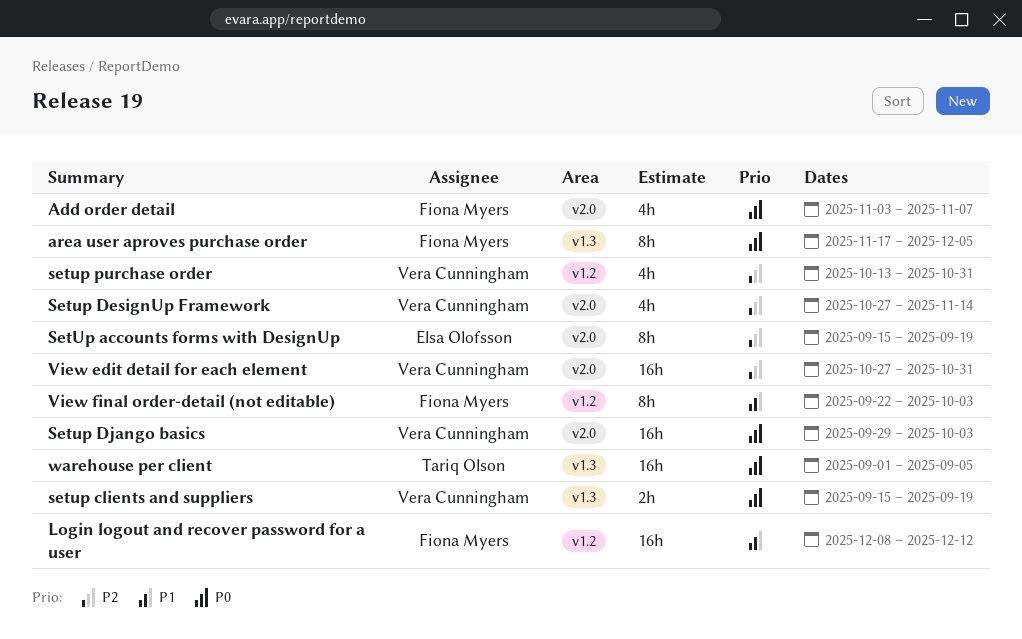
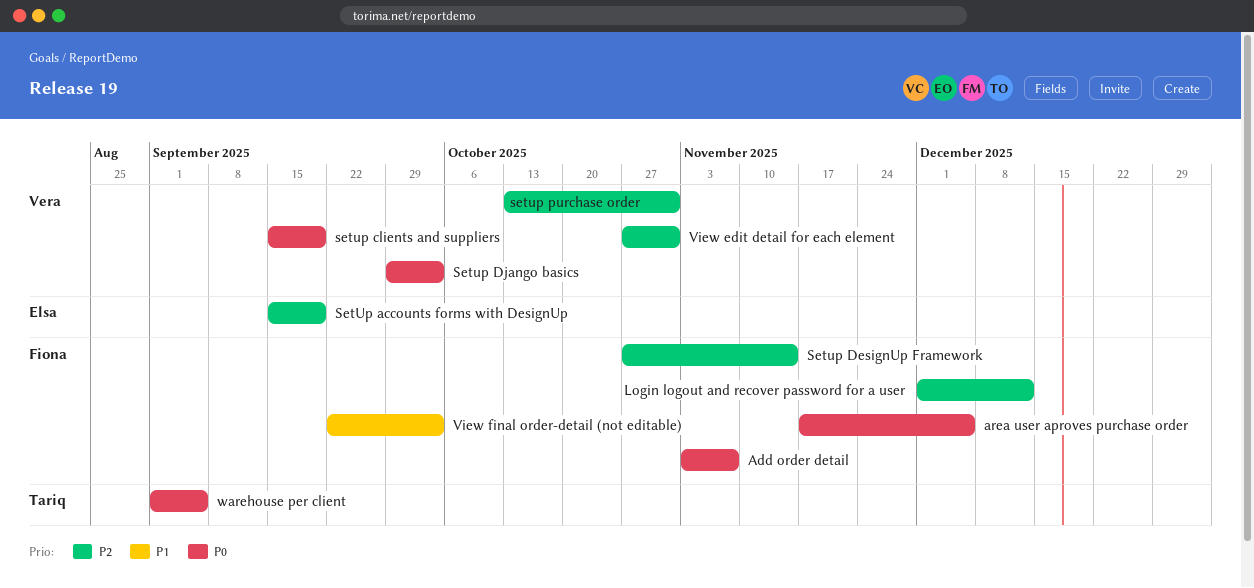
Login logout and recover password for a user, priority: P1 -> P2
Login logout and recover password for a user, start: Dec 8 -> Dec 1
Setup DesignUp Framework, owner: Vera Cunningham -> Fiona Myers

